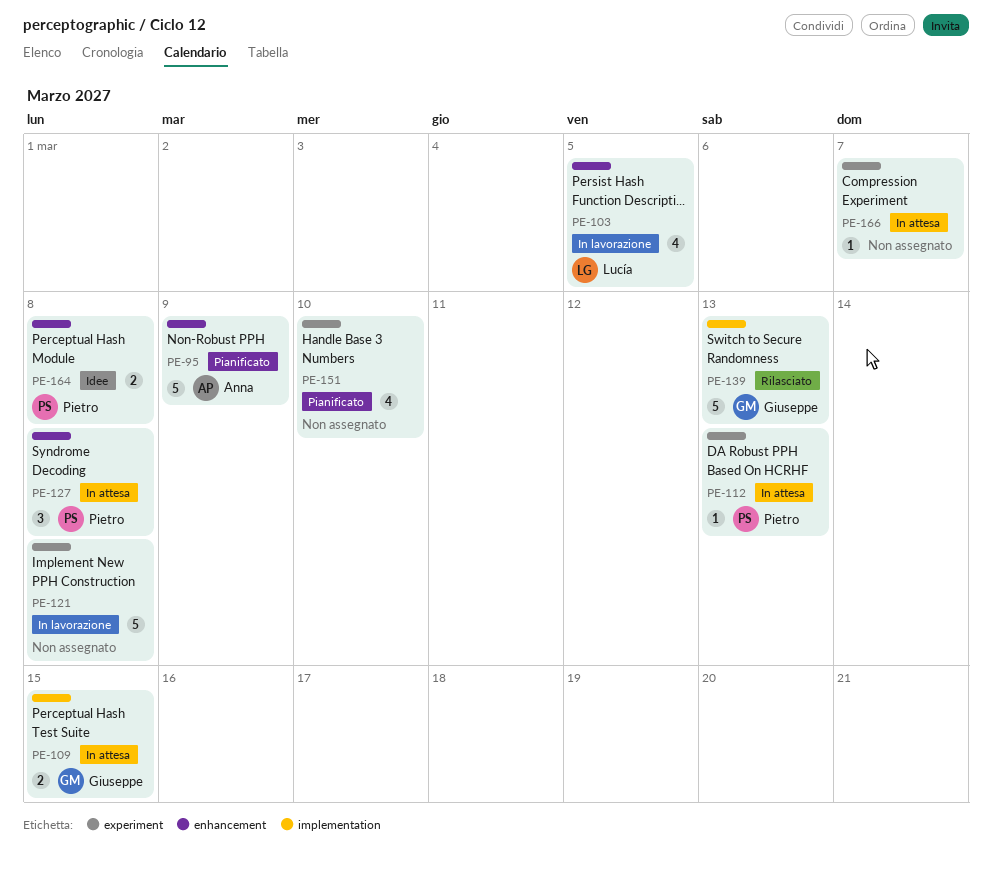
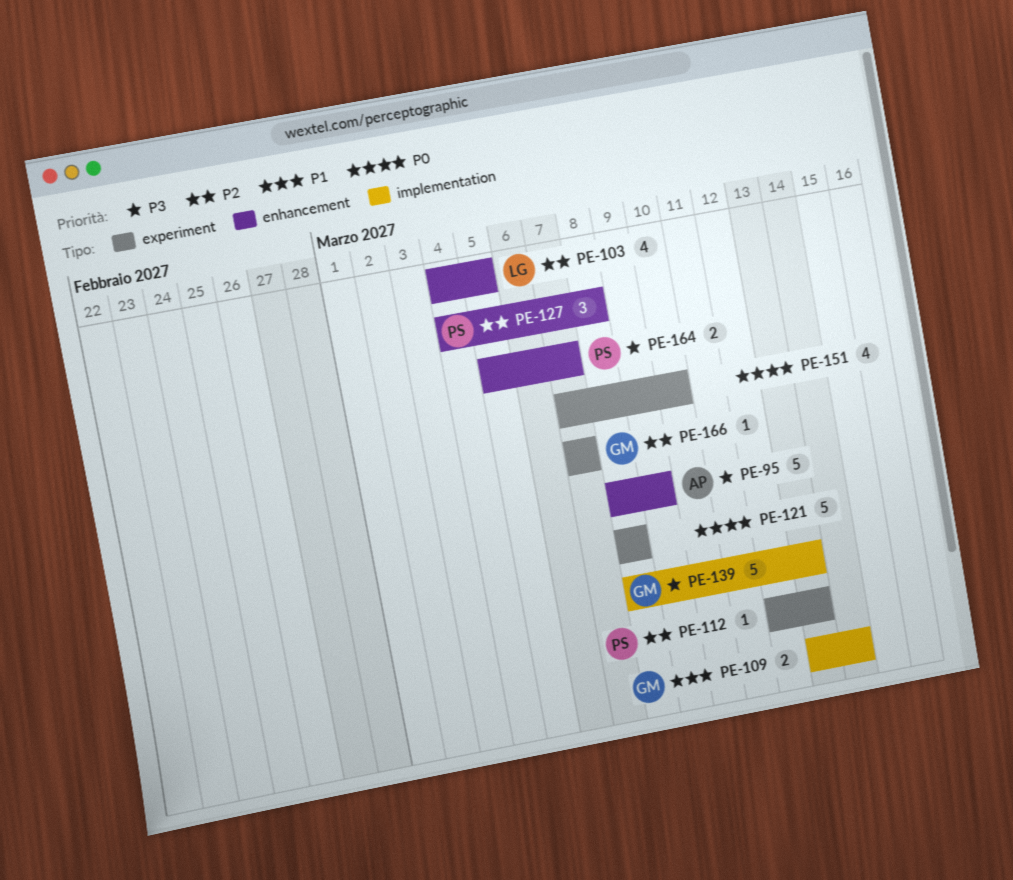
PE-109, due: Mar 15 -> Mar 14
PE-164, due: Mar 8 -> Mar 7
PE-166, owner: none -> Giuseppe

